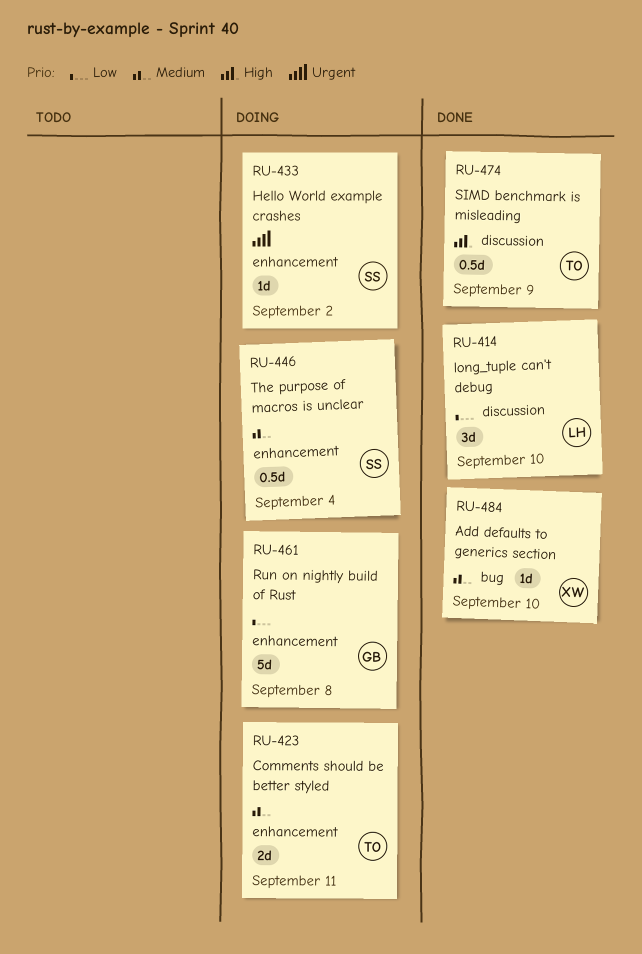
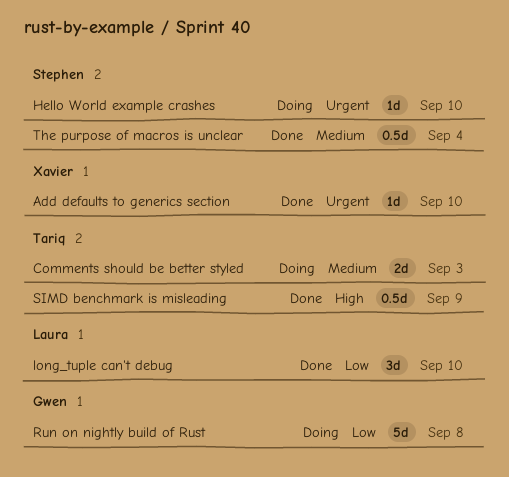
Add defaults to generics section, priority: Medium -> Urgent
Comments should be better styled, due: Sep 11 -> Sep 3
Hello World example crashes, due: Sep 2 -> Sep 10
The purpose of macros is unclear, status: Doing -> Done

